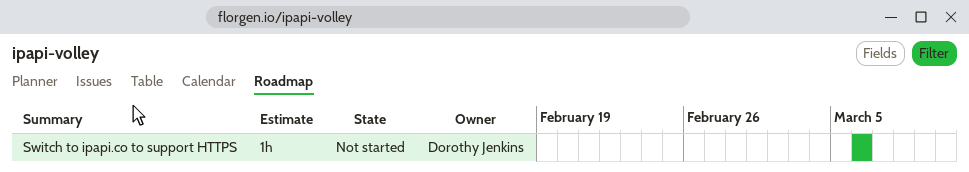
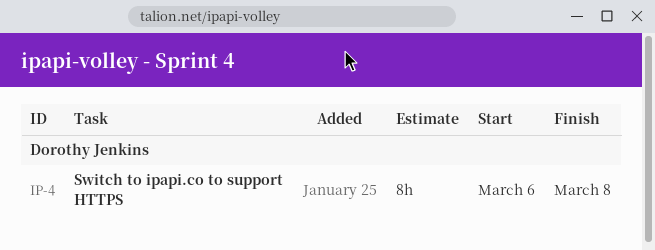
Switch to ipapi.co to support HTTPS, estimate: 1h -> 8h
Switch to ipapi.co to support HTTPS, due: Mar 6 -> Mar 8

